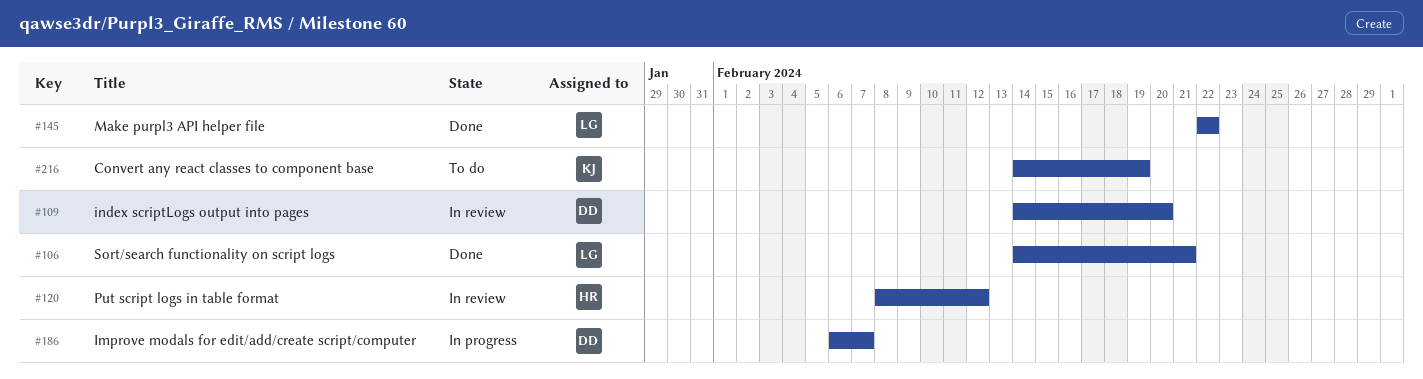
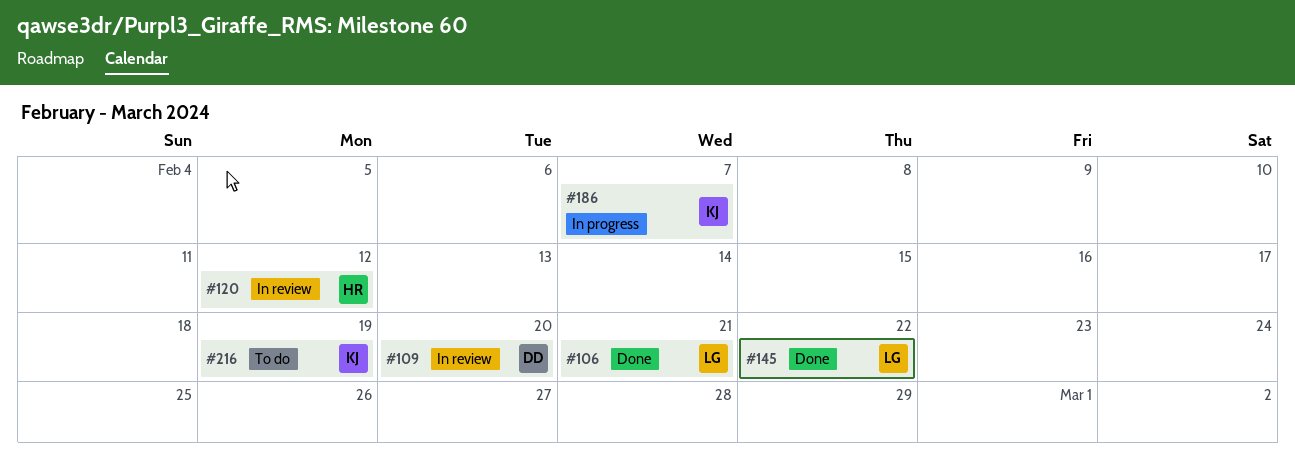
#186, owner: DD -> KJ

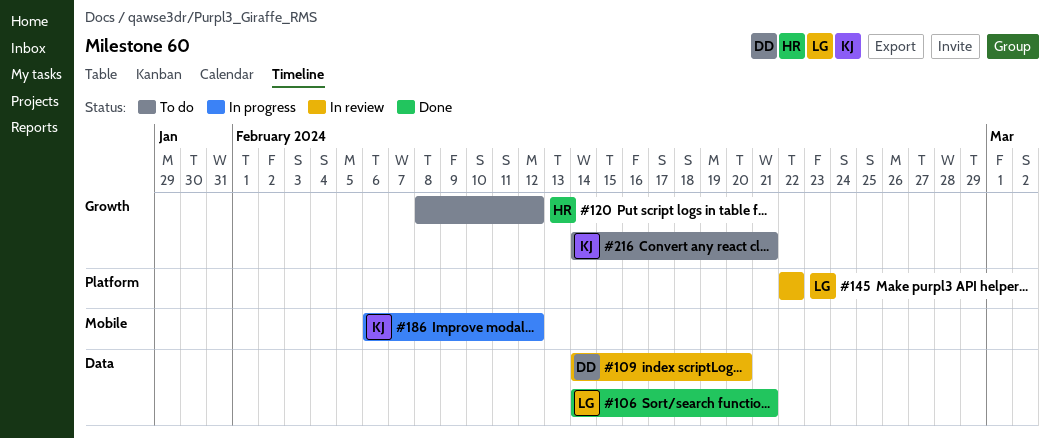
#120, status: In review -> To do
#145, status: Done -> In review
#186, due: Feb 7 -> Feb 12
#216, due: Feb 19 -> Feb 21

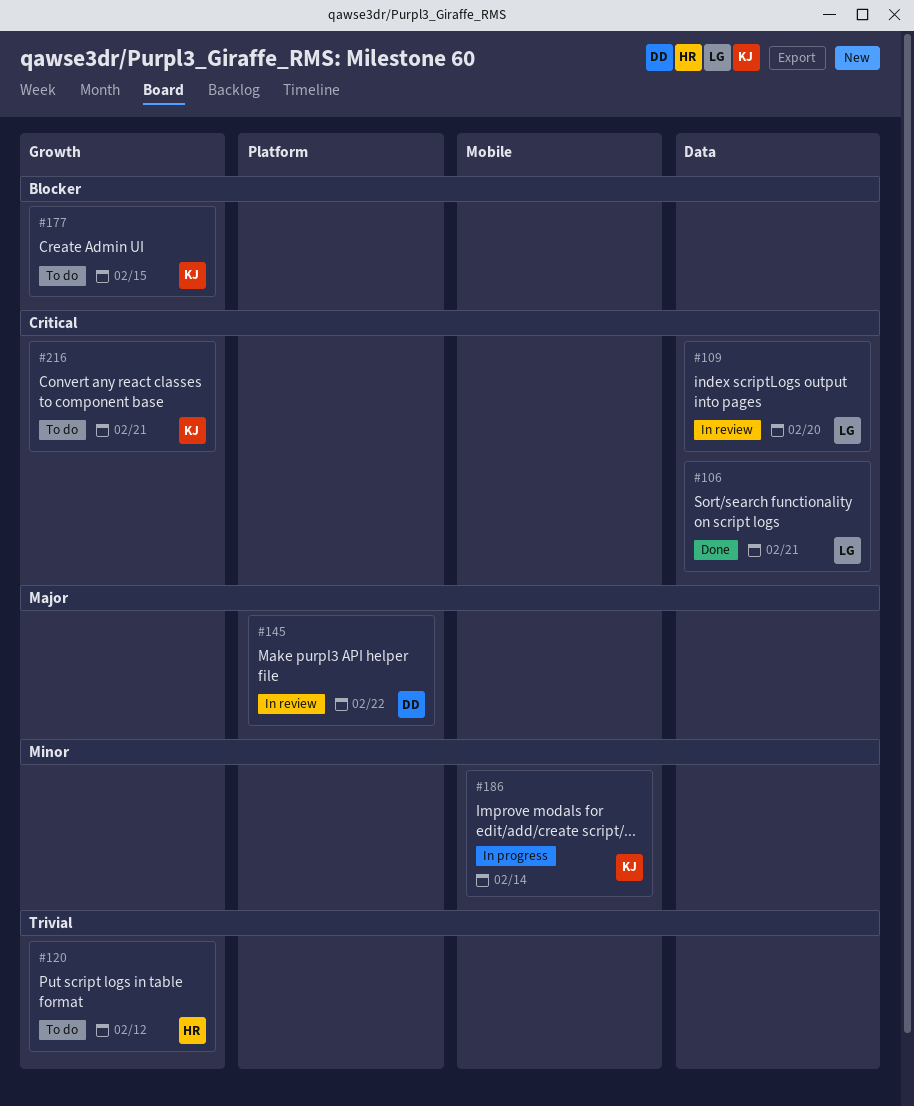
#109, owner: DD -> LG
#145, owner: LG -> DD
#177: none -> present
#186, due: Feb 12 -> Feb 14

